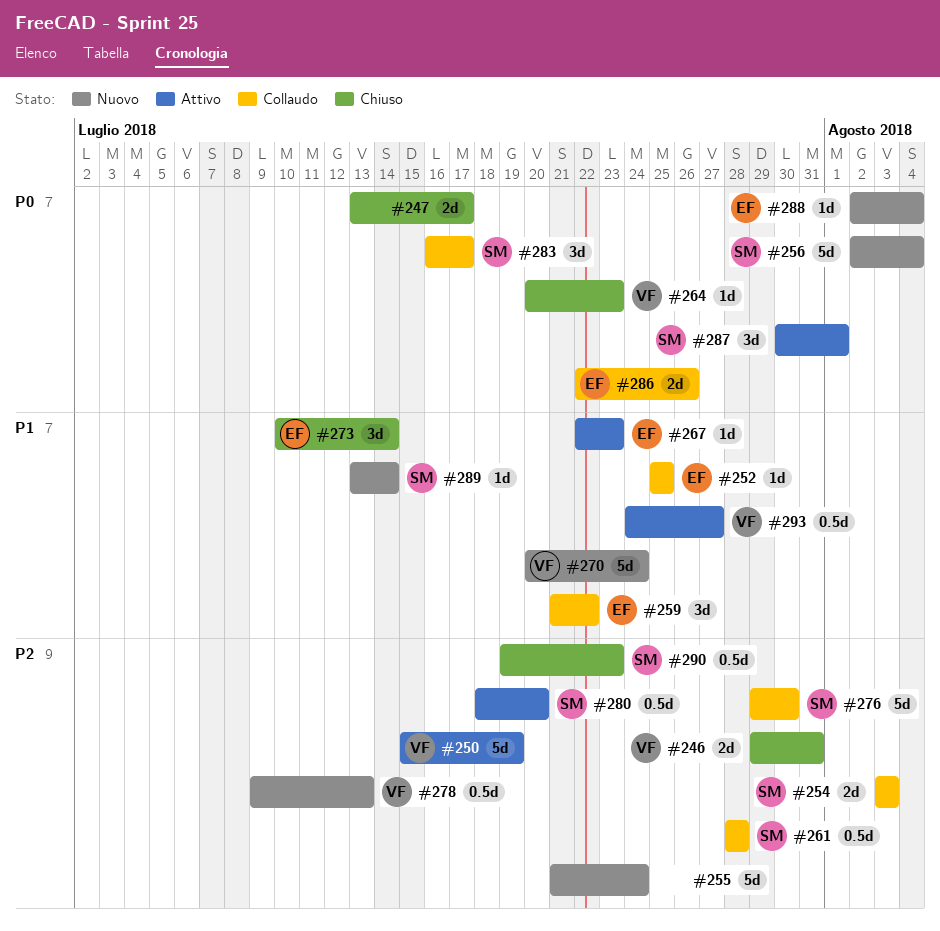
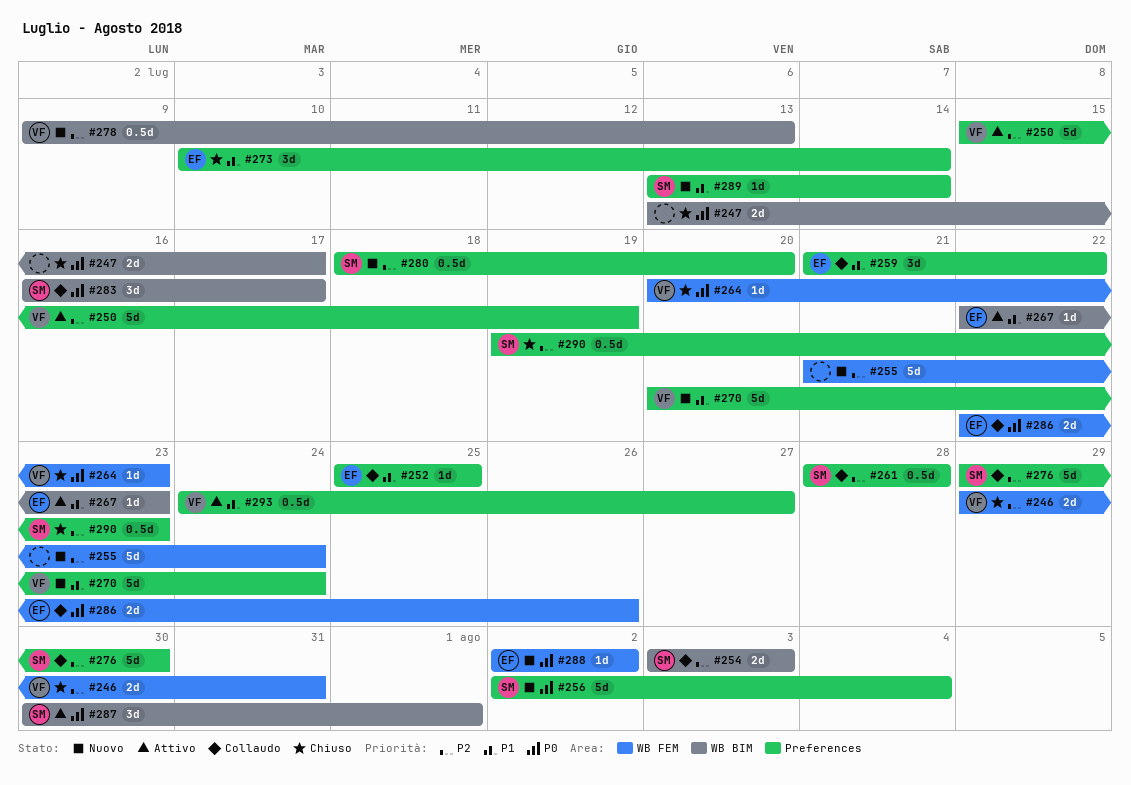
#280, status: Attivo -> Nuovo
#288, due: Aug 4 -> Aug 2

